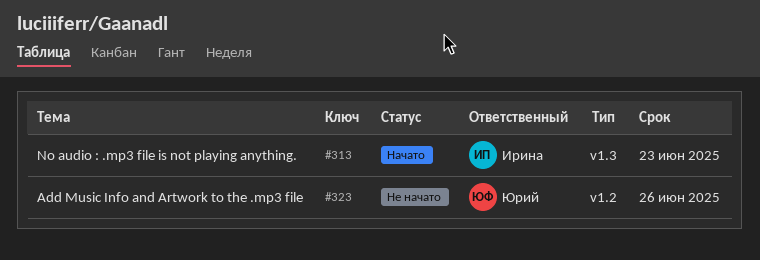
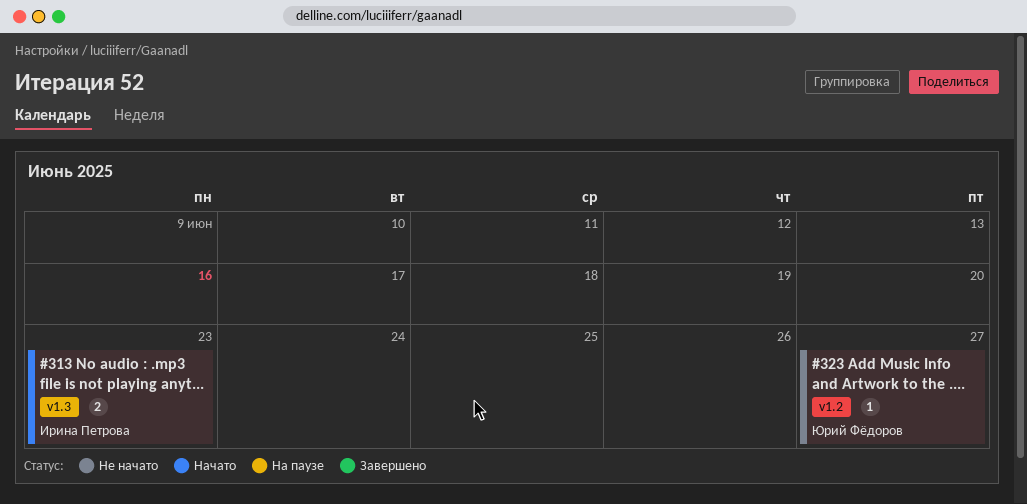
#323, due: Jun 26 -> Jun 27

